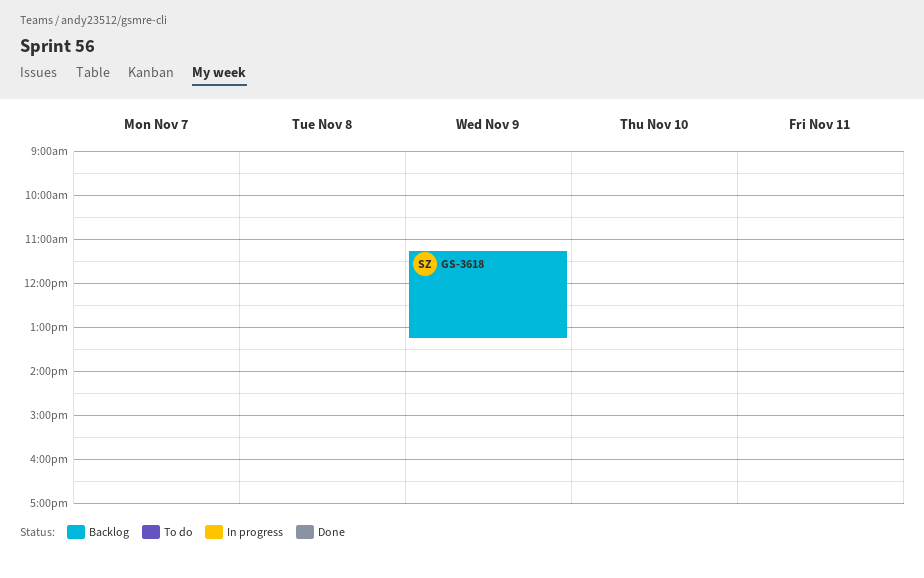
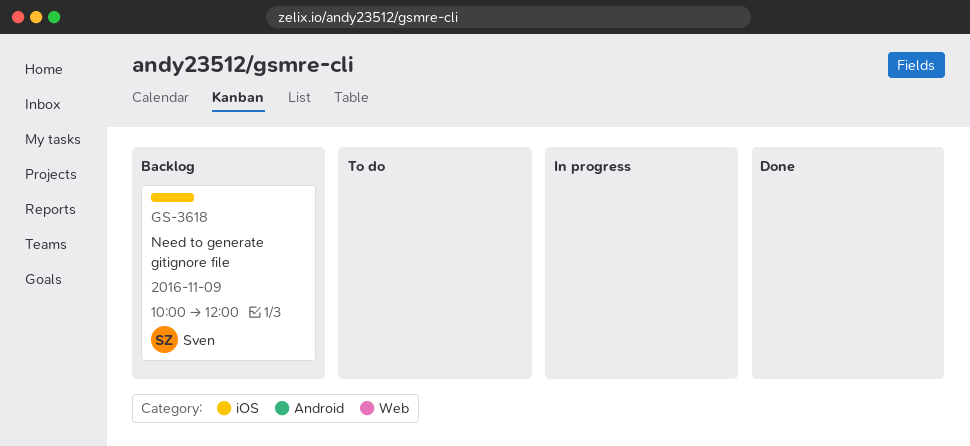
GS-3618, begins: 11:15 -> 10:00
GS-3618, ends: 13:15 -> 12:00

